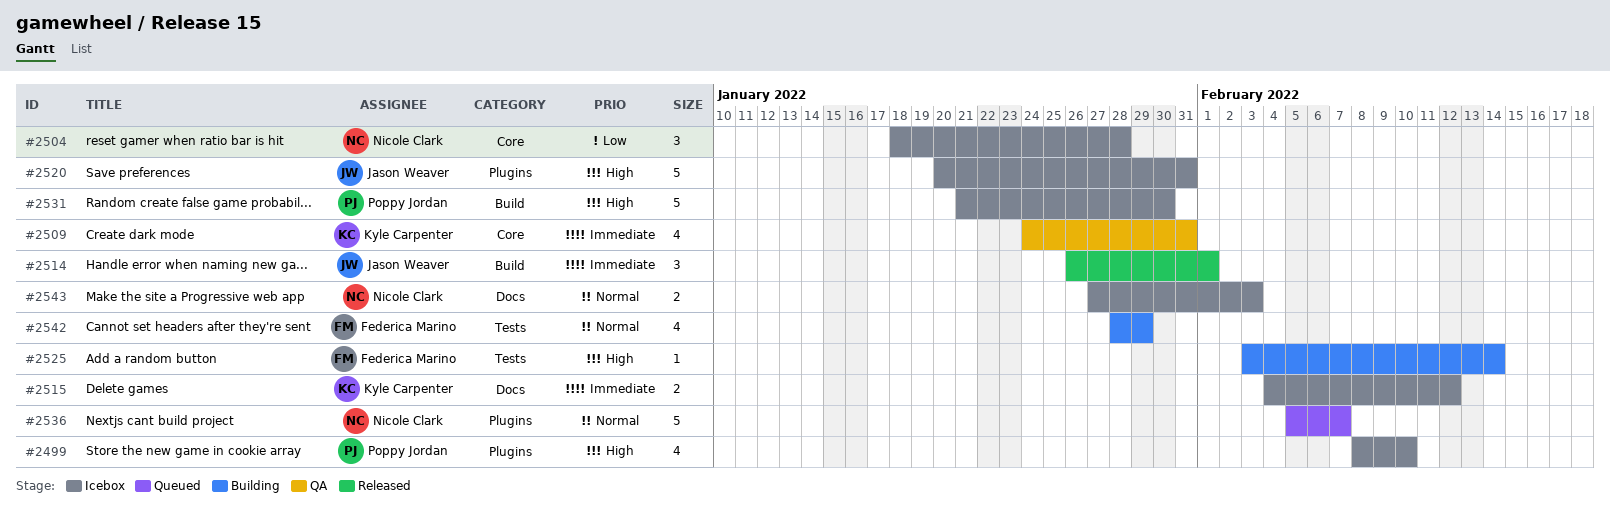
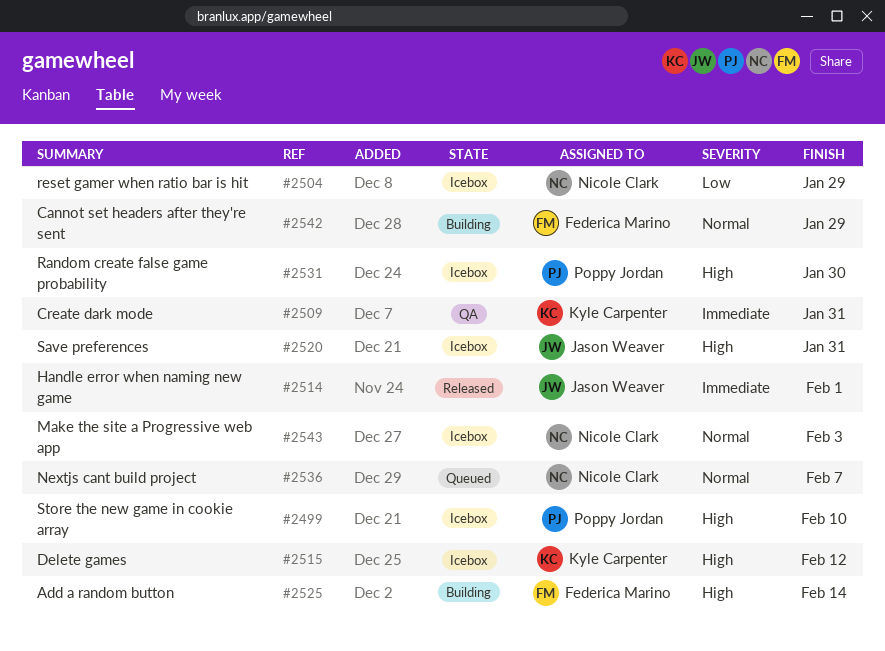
#2504, due: Jan 28 -> Jan 29
#2515, priority: Immediate -> High

